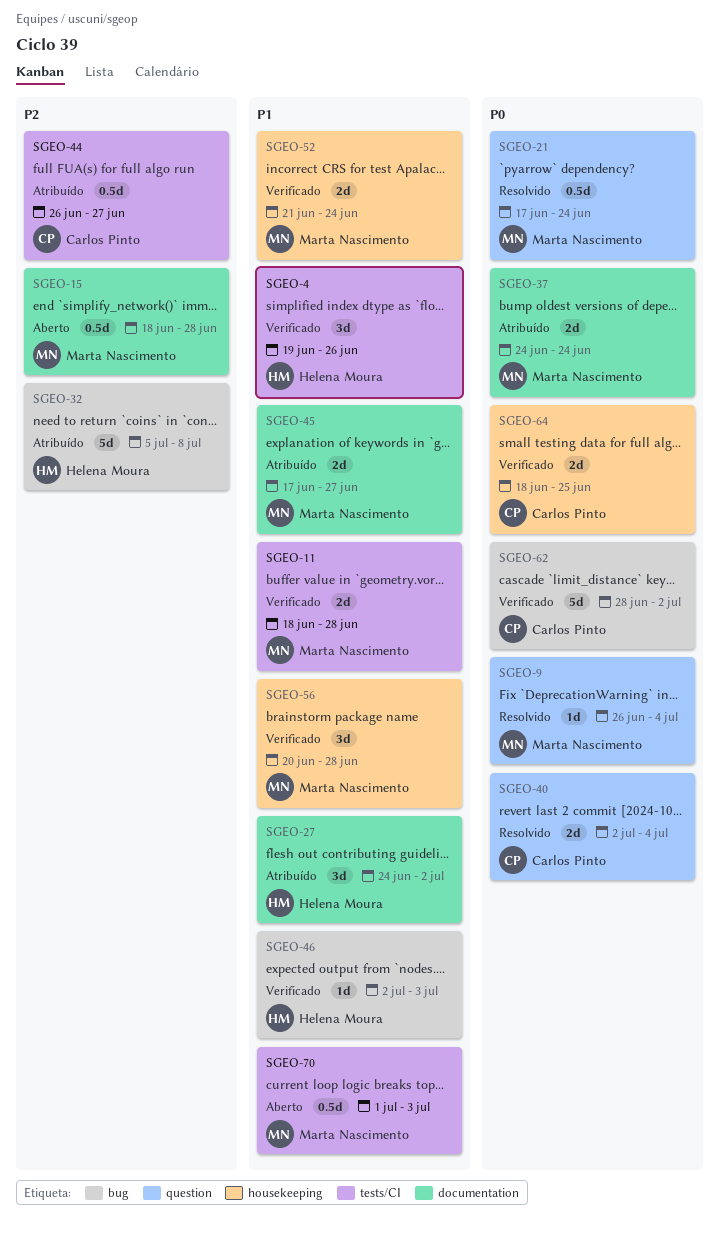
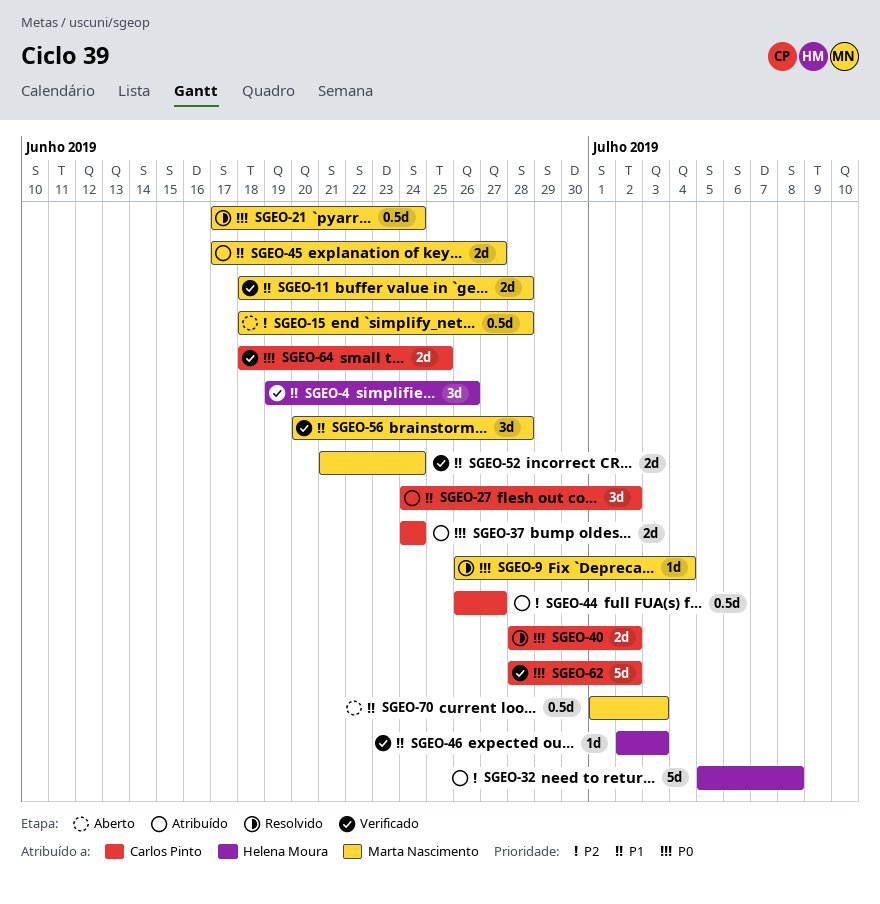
SGEO-27, owner: Helena Moura -> Carlos Pinto
SGEO-37, owner: Marta Nascimento -> Carlos Pinto
SGEO-40, start: Jul 2 -> Jun 28
SGEO-40, due: Jul 4 -> Jul 2

